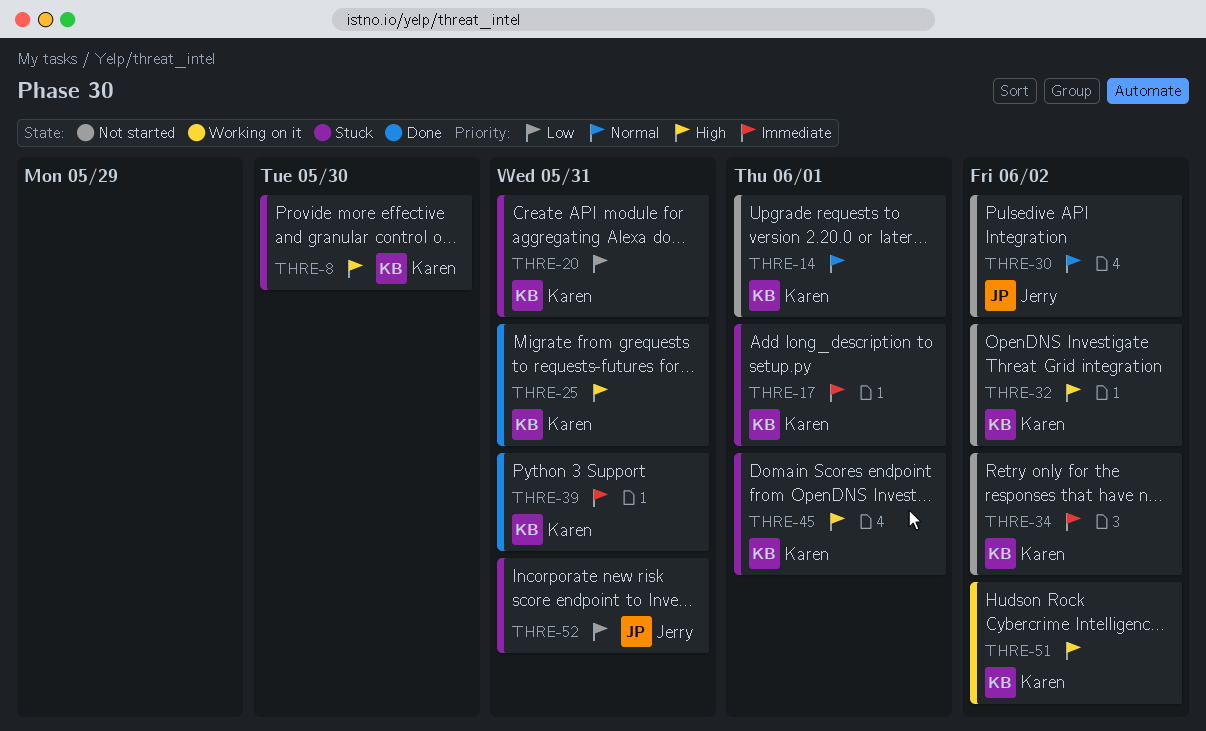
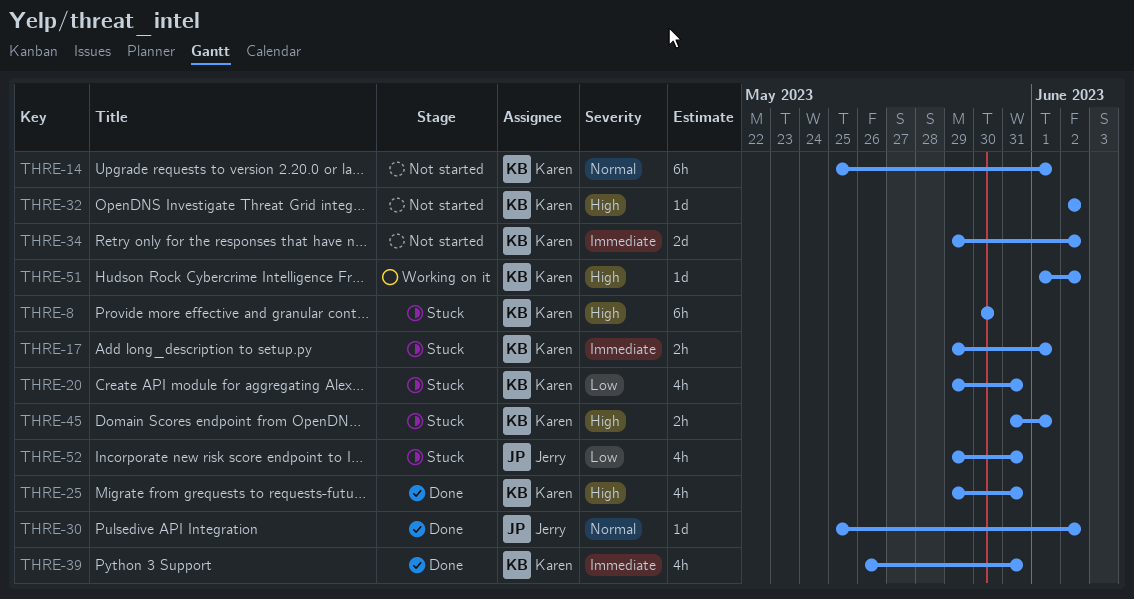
THRE-30, status: Not started -> Done

